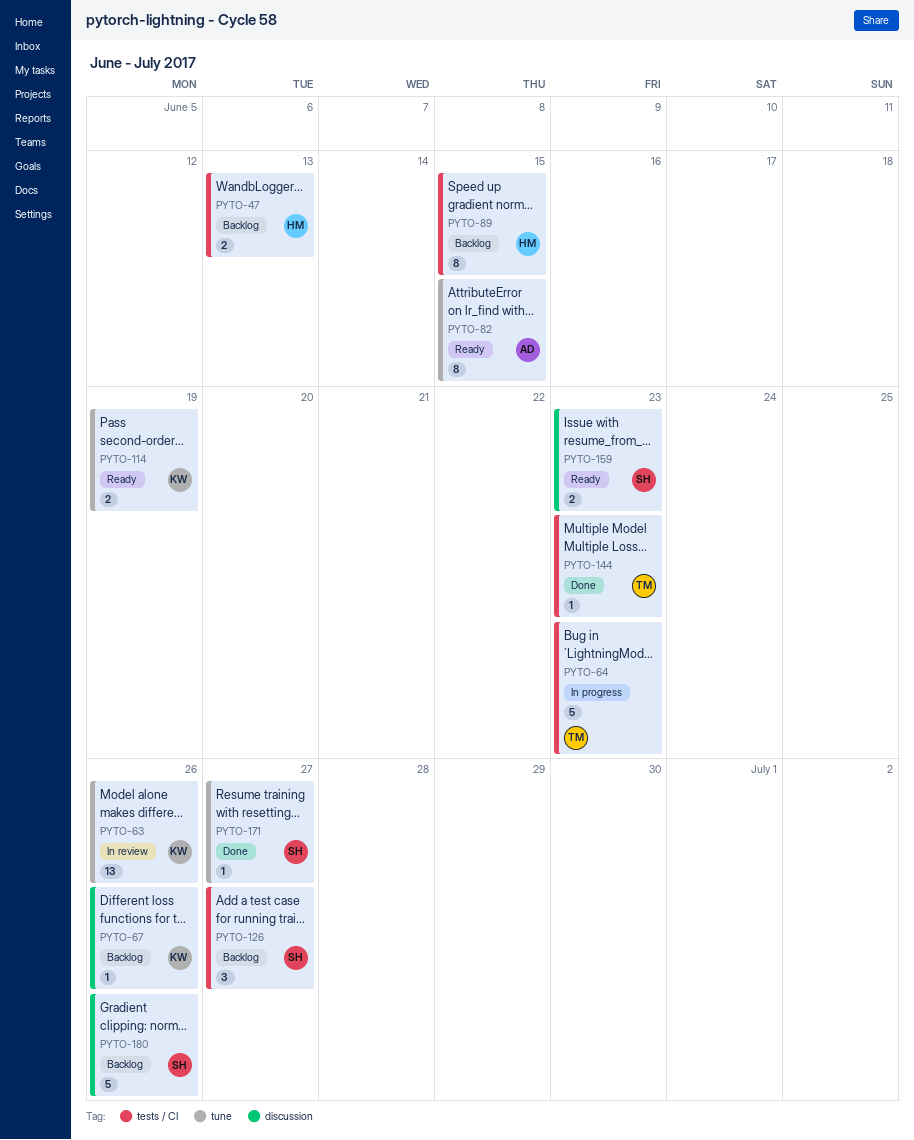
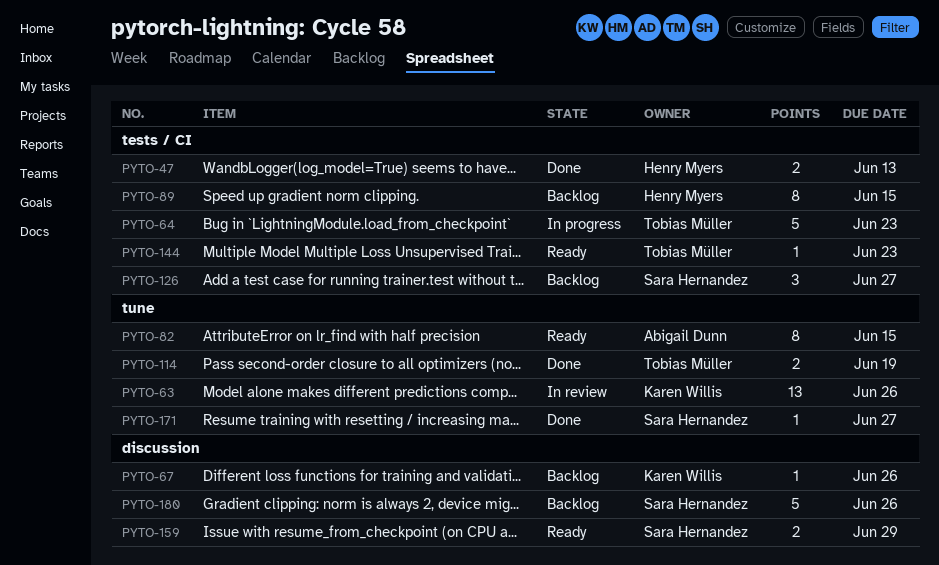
PYTO-47, status: Backlog -> Done
PYTO-114, status: Ready -> Done
PYTO-114, owner: Karen Willis -> Tobias Müller
PYTO-144, status: Done -> Ready
PYTO-159, due: Jun 23 -> Jun 29

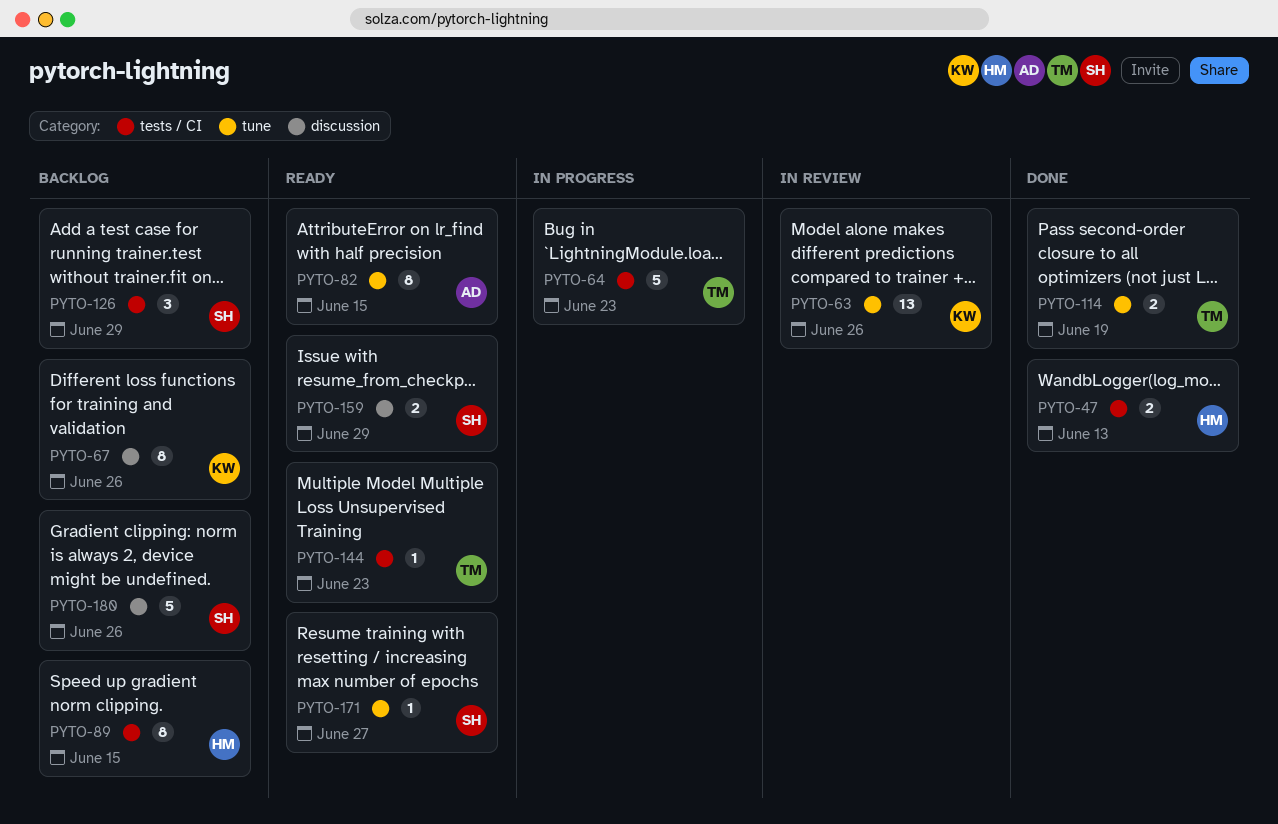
PYTO-67, estimate: 1 -> 8
PYTO-126, due: Jun 27 -> Jun 29
PYTO-171, status: Done -> Ready

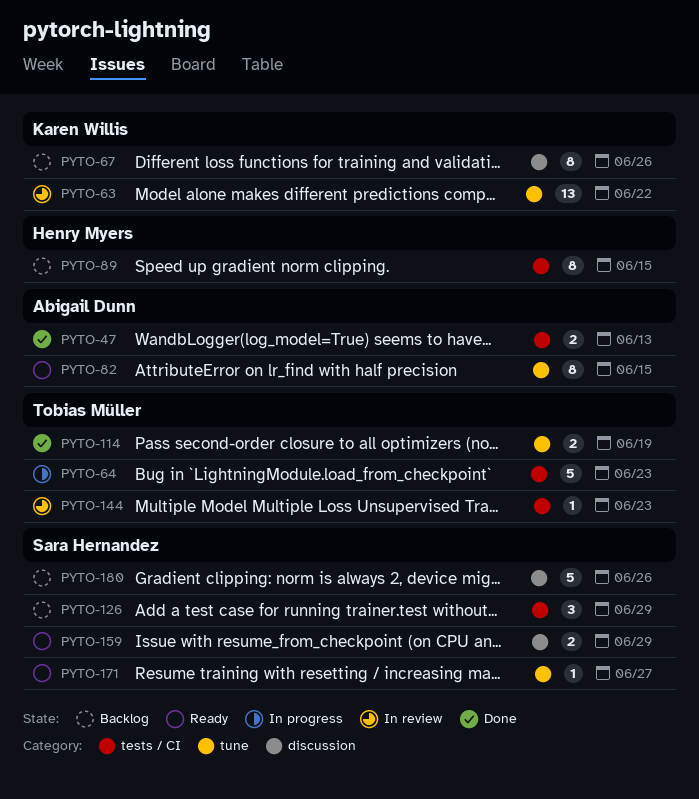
PYTO-47, owner: Henry Myers -> Abigail Dunn
PYTO-63, due: Jun 26 -> Jun 22
PYTO-144, status: Ready -> In review

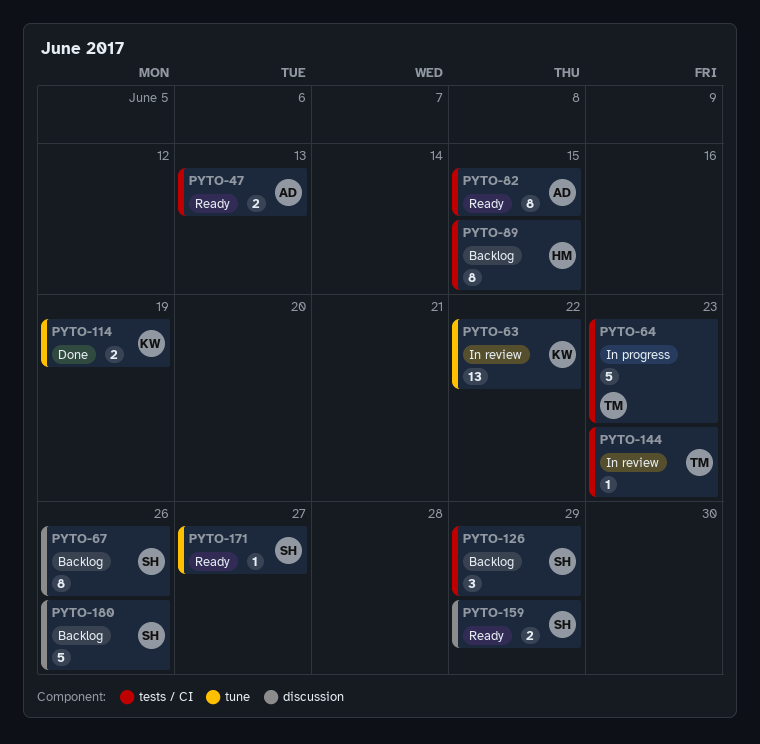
PYTO-47, status: Done -> Ready
PYTO-67, owner: Karen Willis -> Sara Hernandez
PYTO-82, label: tune -> tests / CI
PYTO-114, owner: Tobias Müller -> Karen Willis

